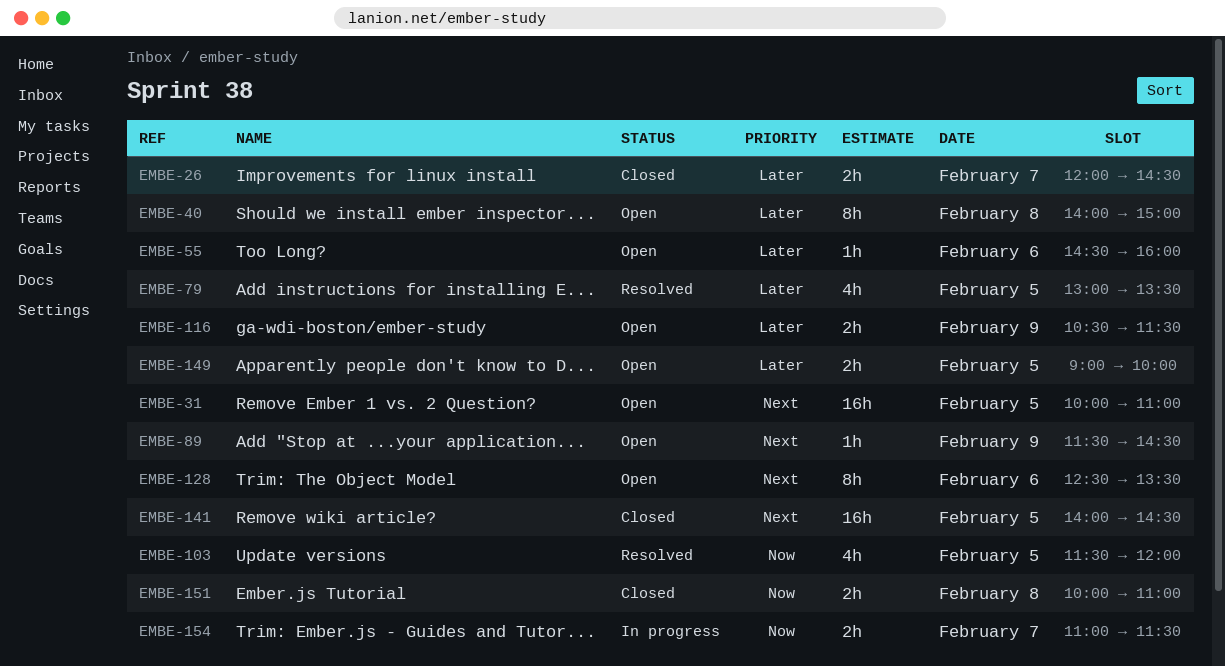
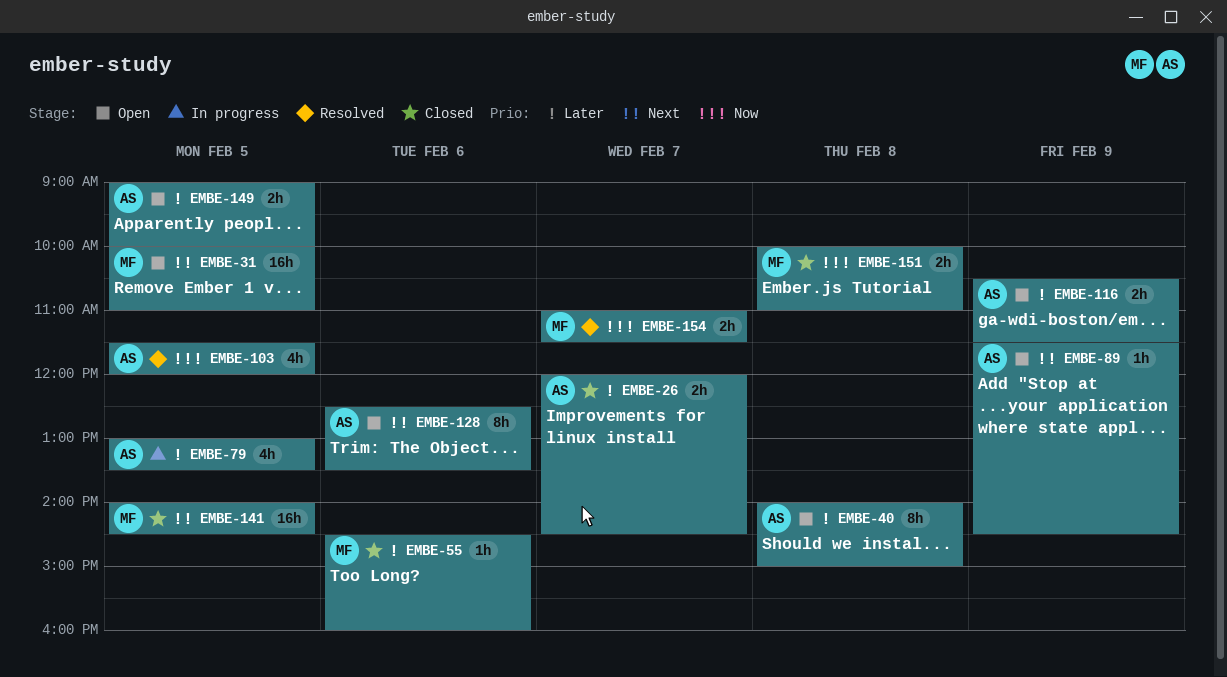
EMBE-55, status: Open -> Closed
EMBE-79, status: Resolved -> In progress
EMBE-154, status: In progress -> Resolved

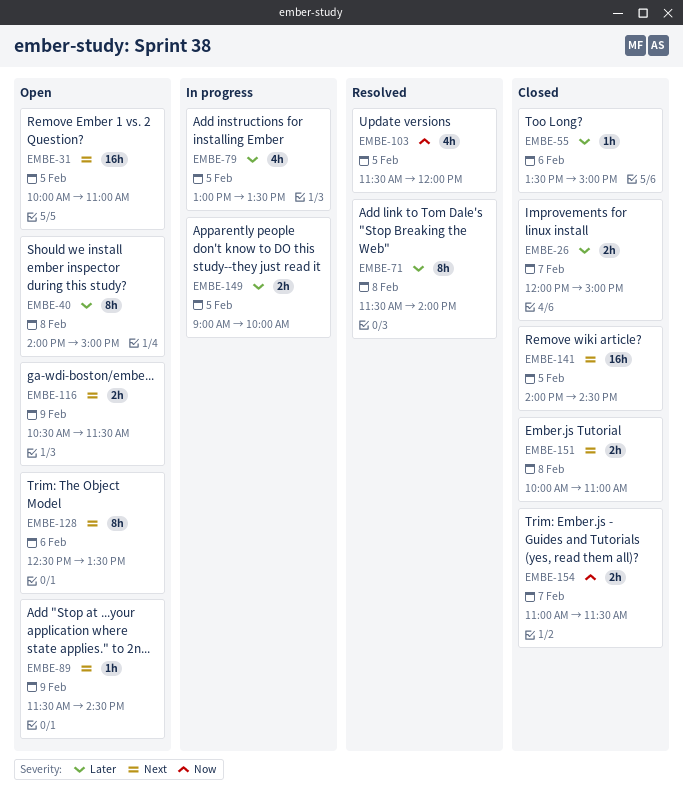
EMBE-26, ends: 14:30 -> 15:00
EMBE-55, begins: 14:30 -> 13:30
EMBE-55, ends: 16:00 -> 15:00
EMBE-71: none -> present
EMBE-116, priority: Later -> Next
EMBE-149, status: Open -> In progress
EMBE-151, priority: Now -> Next
EMBE-154, status: Resolved -> Closed

